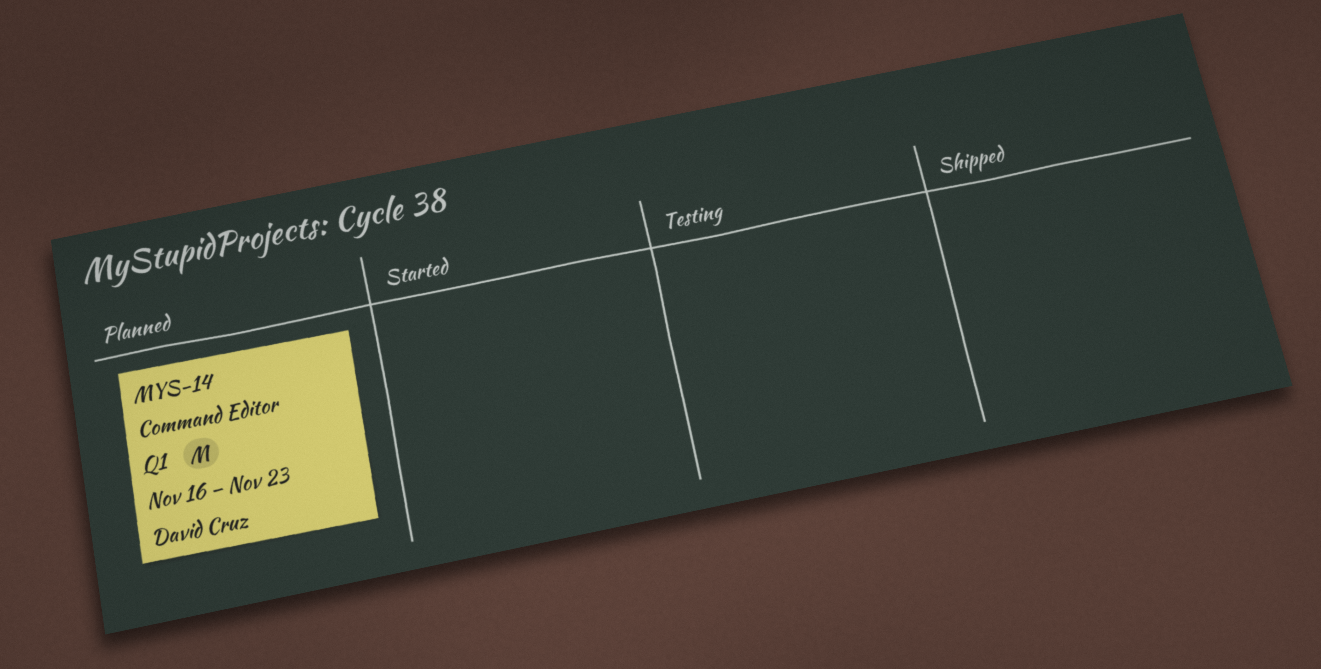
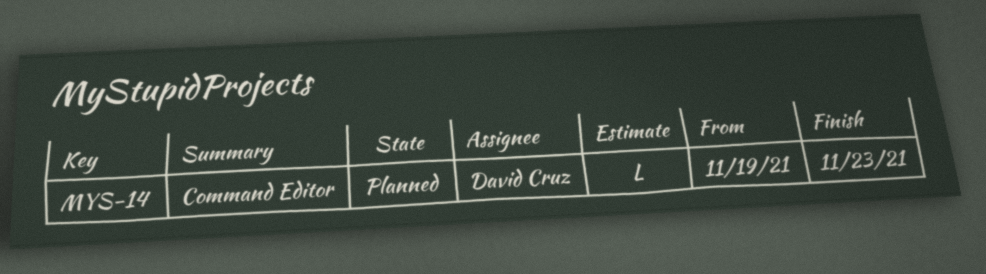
MYS-14, estimate: M -> L
MYS-14, start: Nov 16 -> Nov 19

